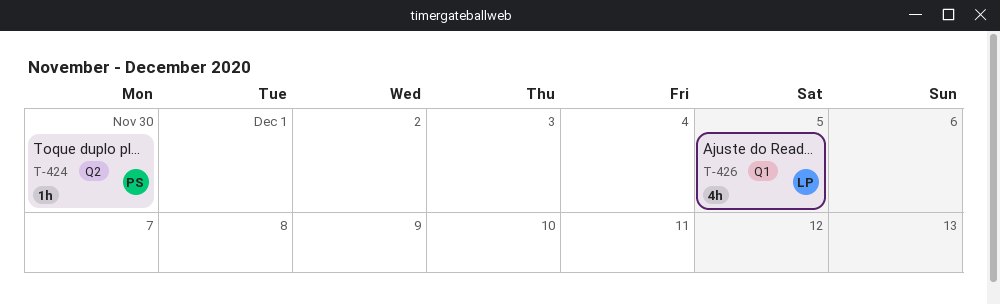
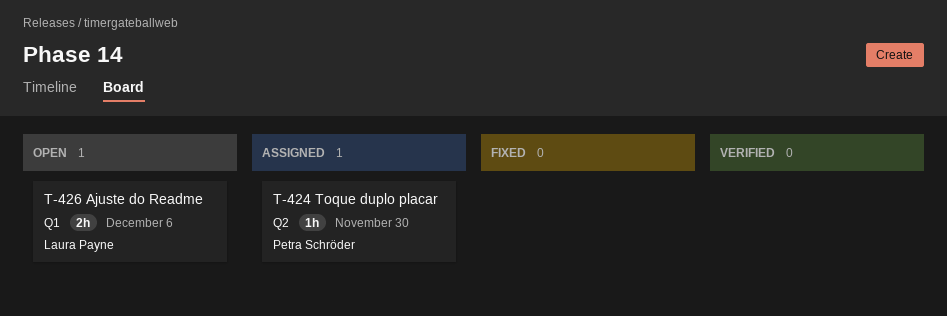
T-426, estimate: 4h -> 2h
T-426, due: Dec 5 -> Dec 6

